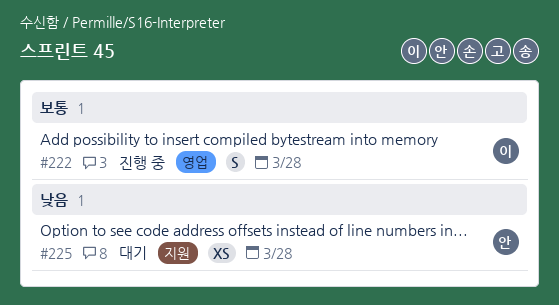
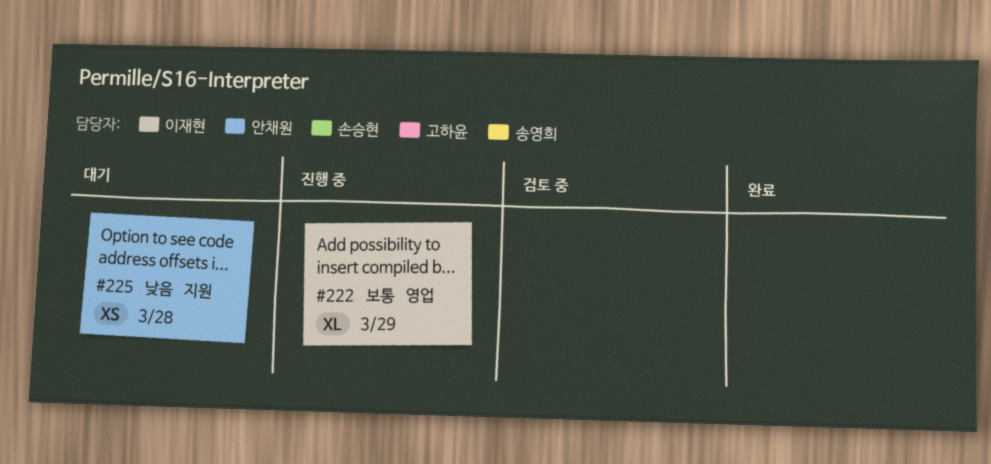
#222, estimate: S -> XL
#222, due: Mar 28 -> Mar 29

